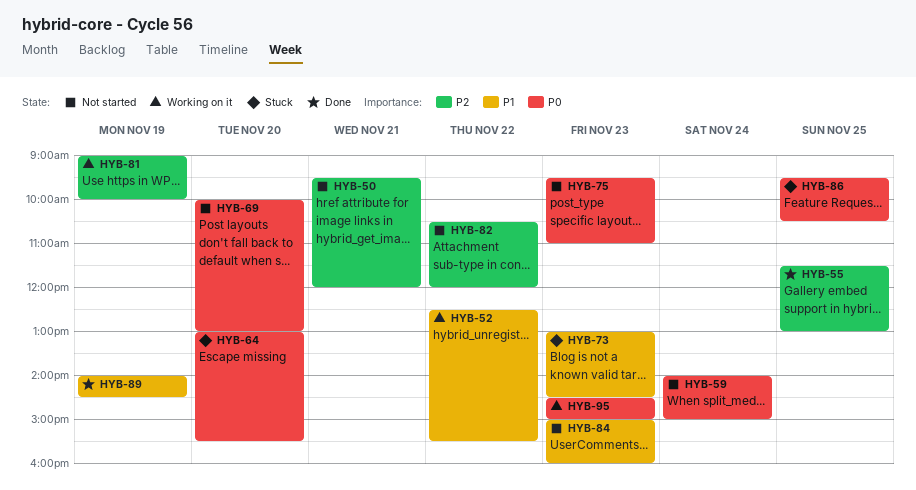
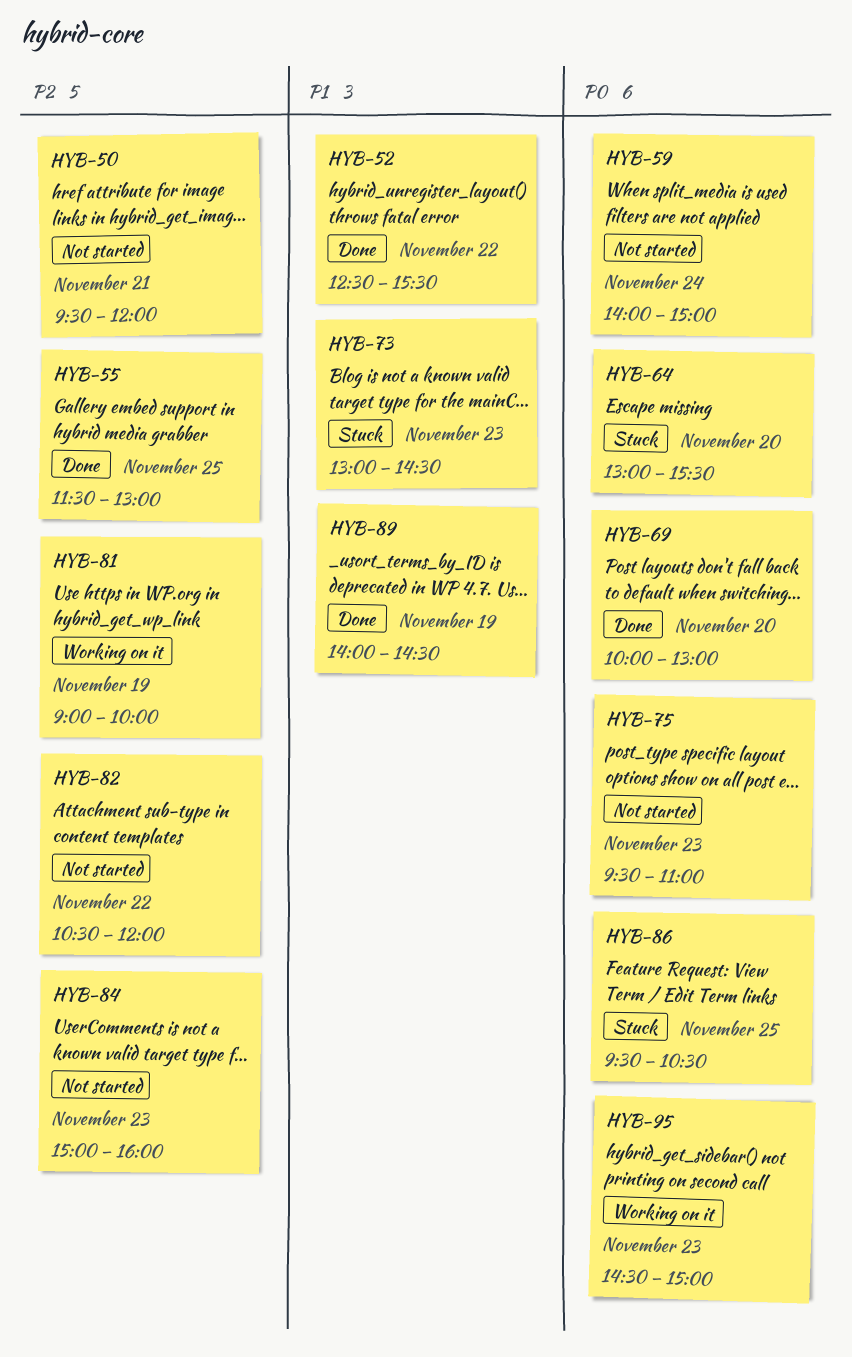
HYB-52, status: Working on it -> Done
HYB-69, status: Not started -> Done
HYB-84, priority: P1 -> P2

